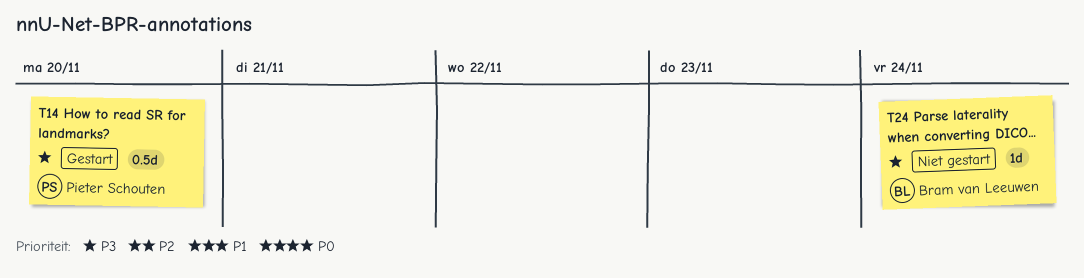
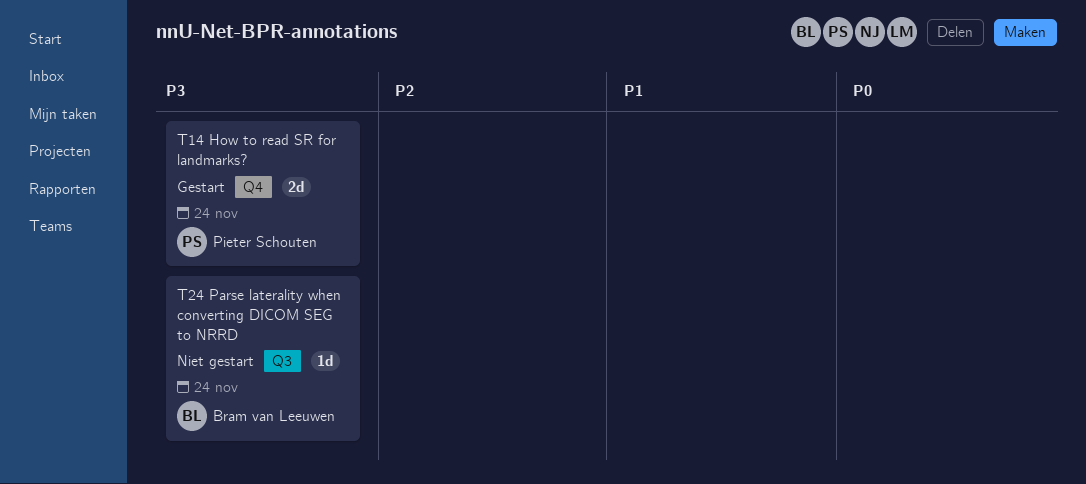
T14, estimate: 0.5d -> 2d
T14, due: Nov 20 -> Nov 24

